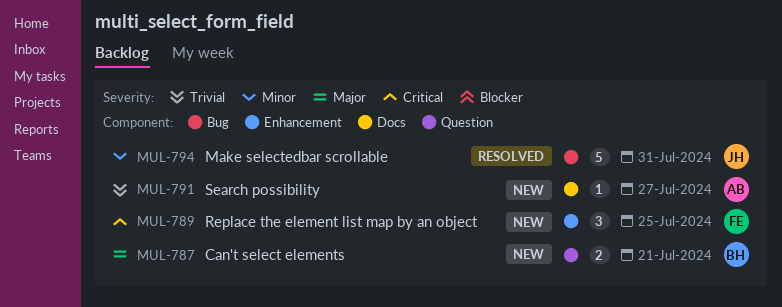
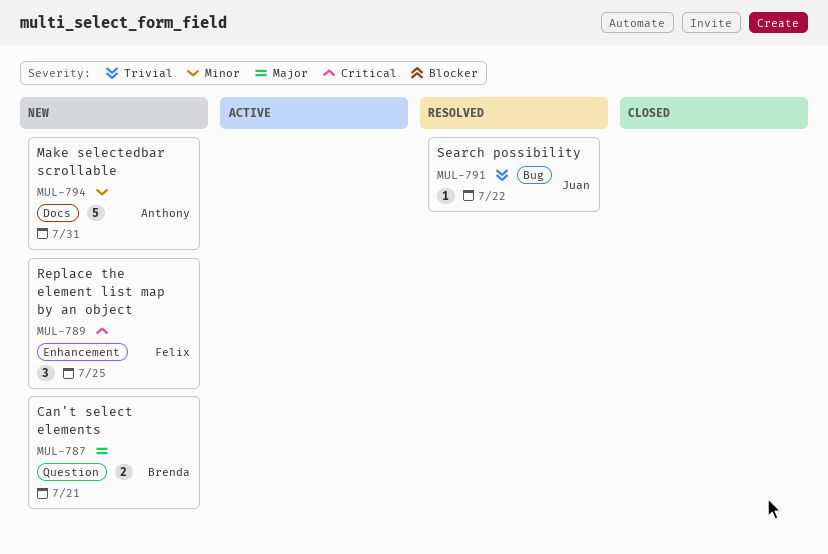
MUL-791, status: New -> Resolved
MUL-791, owner: Anthony -> Juan
MUL-791, label: Docs -> Bug
MUL-791, due: Jul 27 -> Jul 22
MUL-794, status: Resolved -> New
MUL-794, owner: Juan -> Anthony
MUL-794, label: Bug -> Docs

